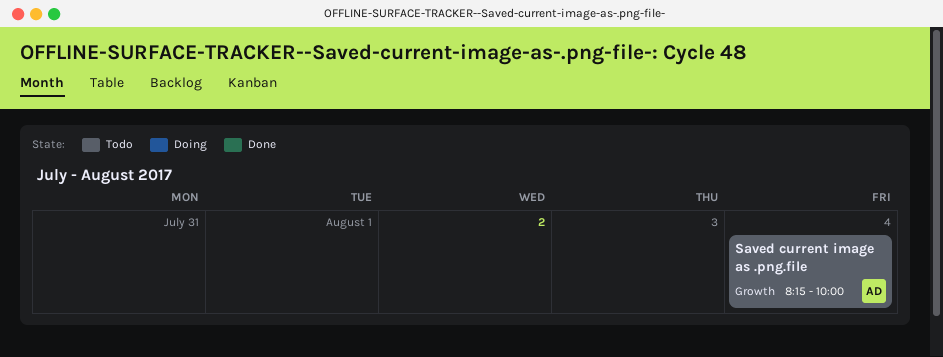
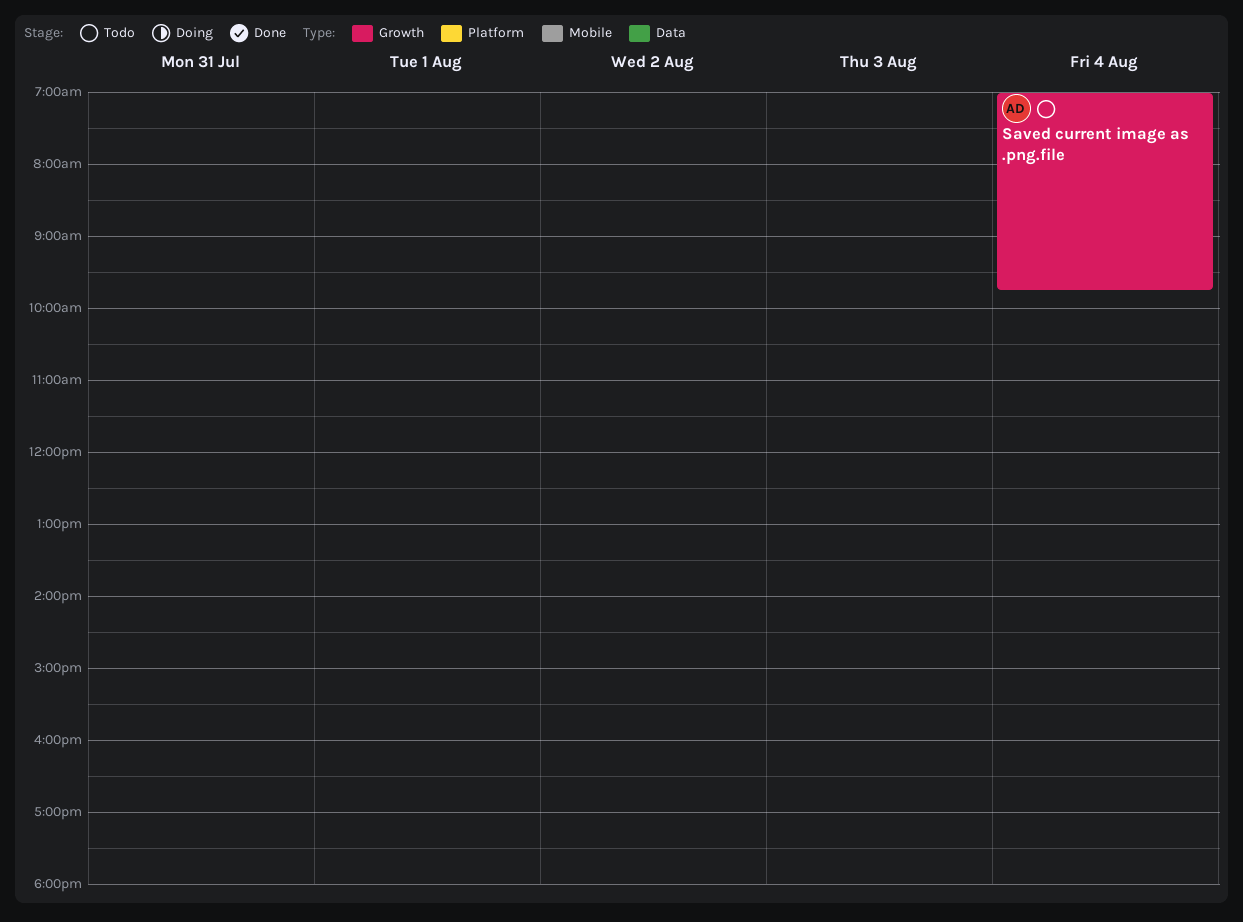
Saved current image as .png.file, begins: 08:15 -> 07:00
Saved current image as .png.file, ends: 10:00 -> 09:45

